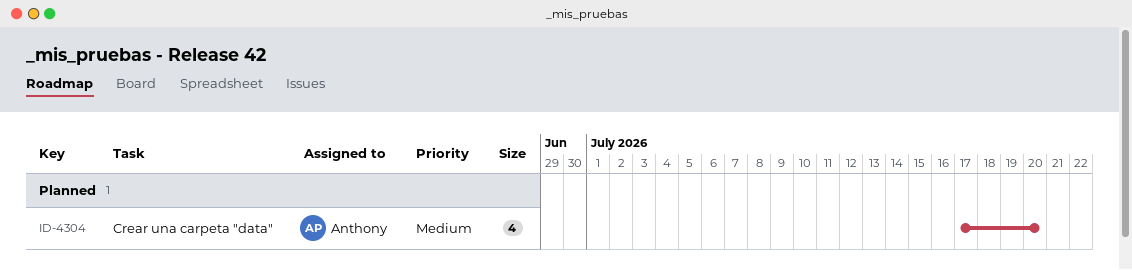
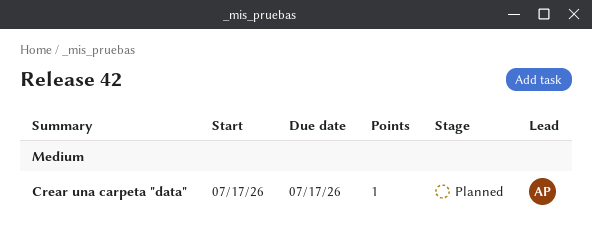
Crear una carpeta "data", estimate: 4 -> 1
Crear una carpeta "data", due: Jul 20 -> Jul 17

